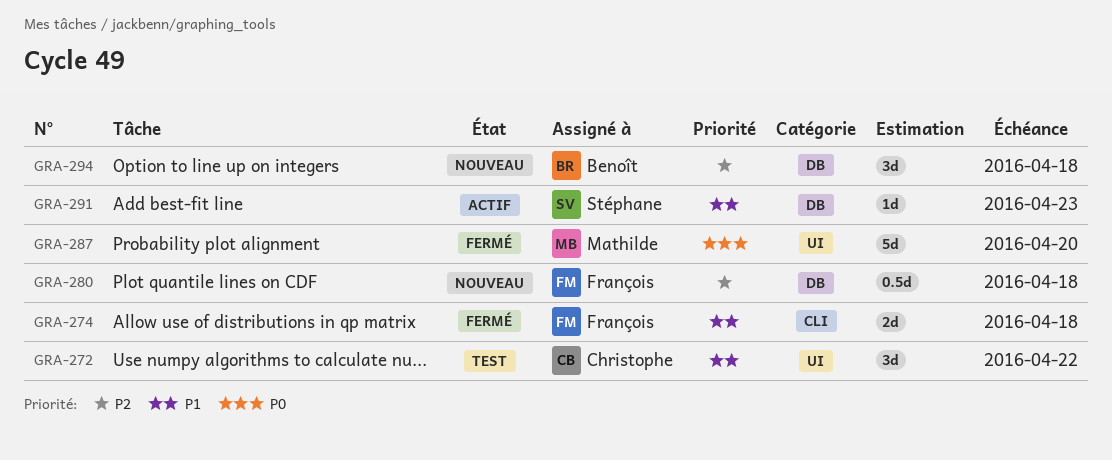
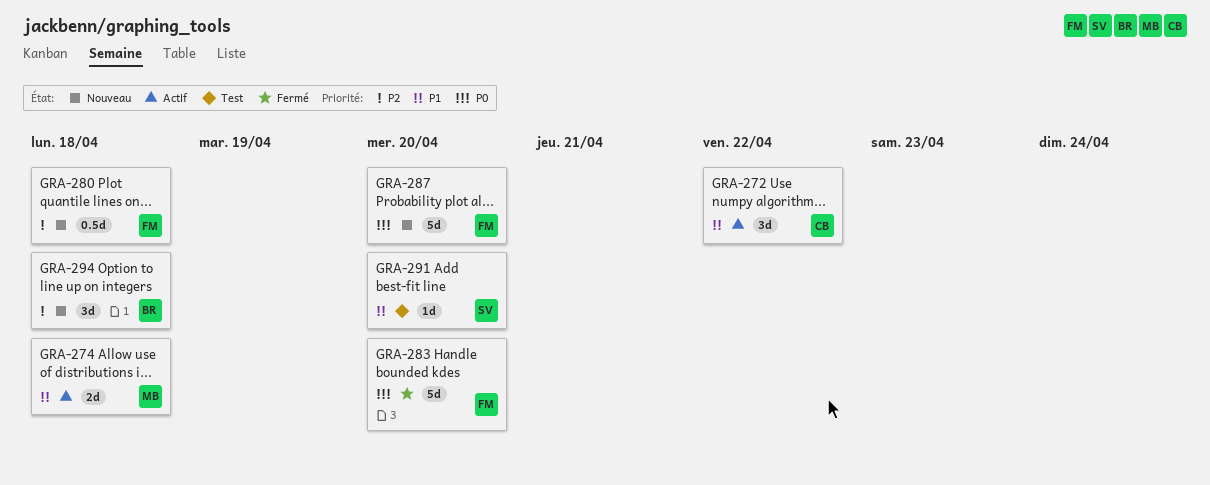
GRA-272, status: Test -> Actif
GRA-274, status: Fermé -> Actif
GRA-274, owner: François -> Mathilde
GRA-283: none -> present
GRA-287, status: Fermé -> Nouveau
GRA-287, owner: Mathilde -> François
GRA-291, status: Actif -> Test
GRA-291, due: Apr 23 -> Apr 20

